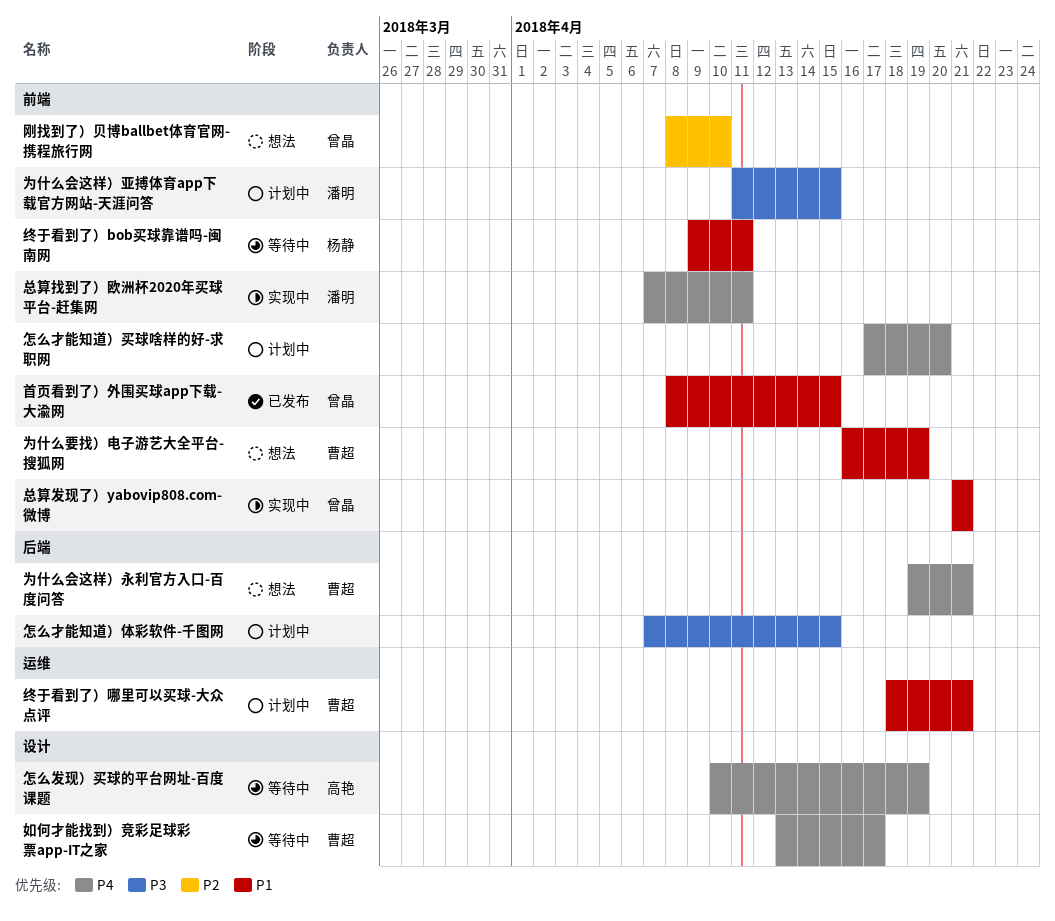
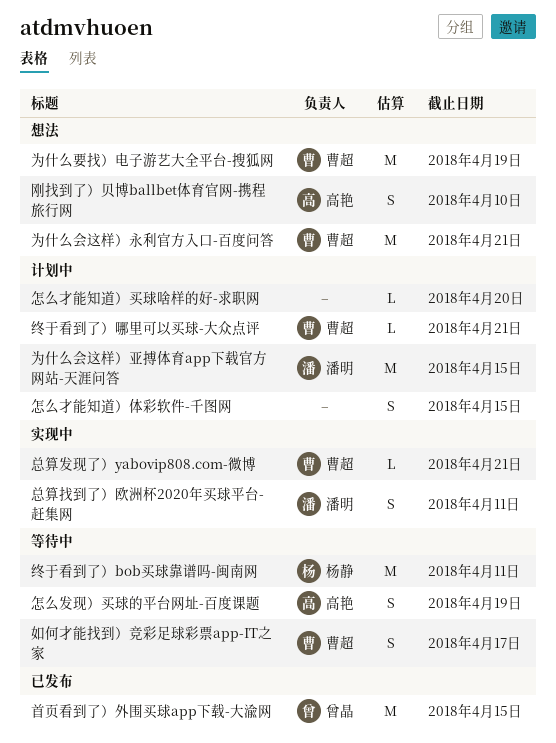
刚找到了）贝博ballbet体育官网-携程旅行网, owner: 曾晶 -> 高艳
总算发现了）yabovip808.com-微博, owner: 曾晶 -> 曹超

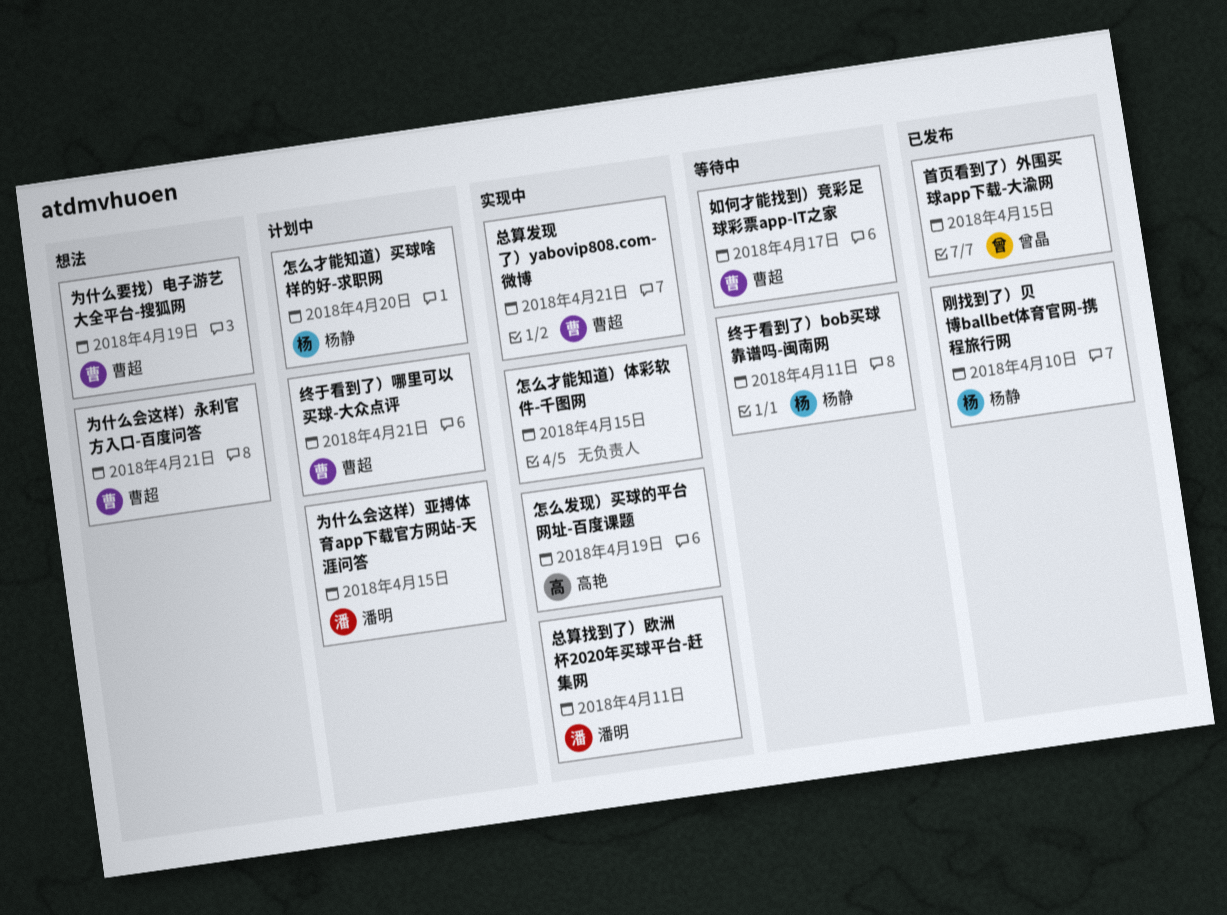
刚找到了）贝博ballbet体育官网-携程旅行网, status: 想法 -> 已发布
刚找到了）贝博ballbet体育官网-携程旅行网, owner: 高艳 -> 杨静
怎么发现）买球的平台网址-百度课题, status: 等待中 -> 实现中
怎么才能知道）买球啥样的好-求职网, owner: none -> 杨静
怎么才能知道）体彩软件-千图网, status: 计划中 -> 实现中

